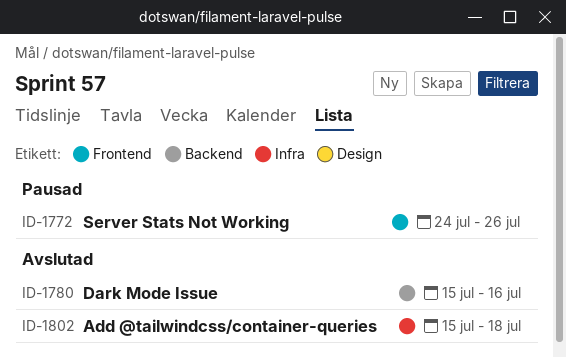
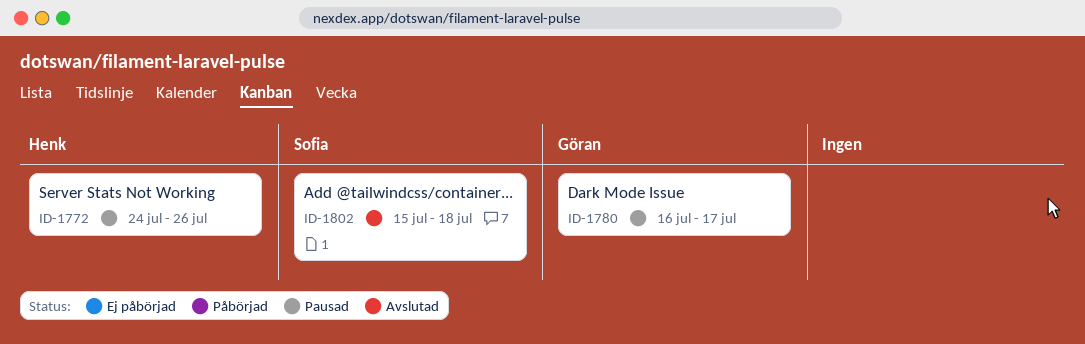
ID-1780, status: Avslutad -> Pausad
ID-1780, start: Jul 15 -> Jul 16
ID-1780, due: Jul 16 -> Jul 17

